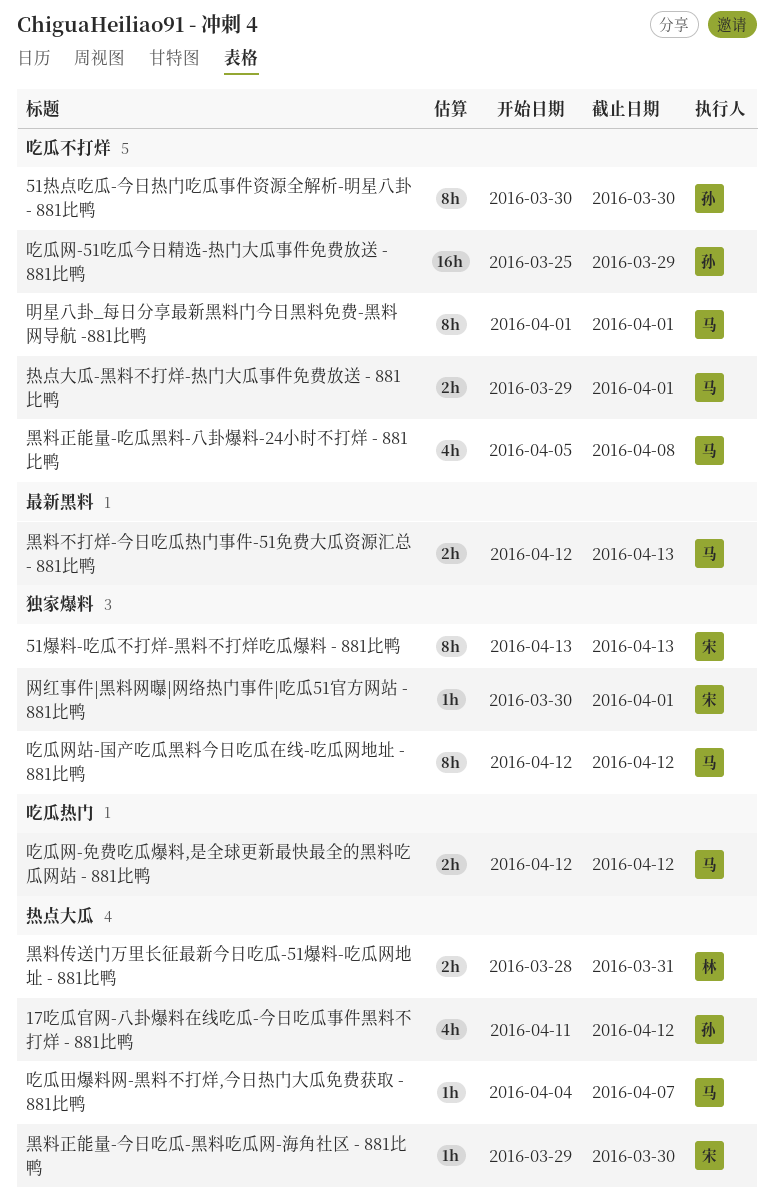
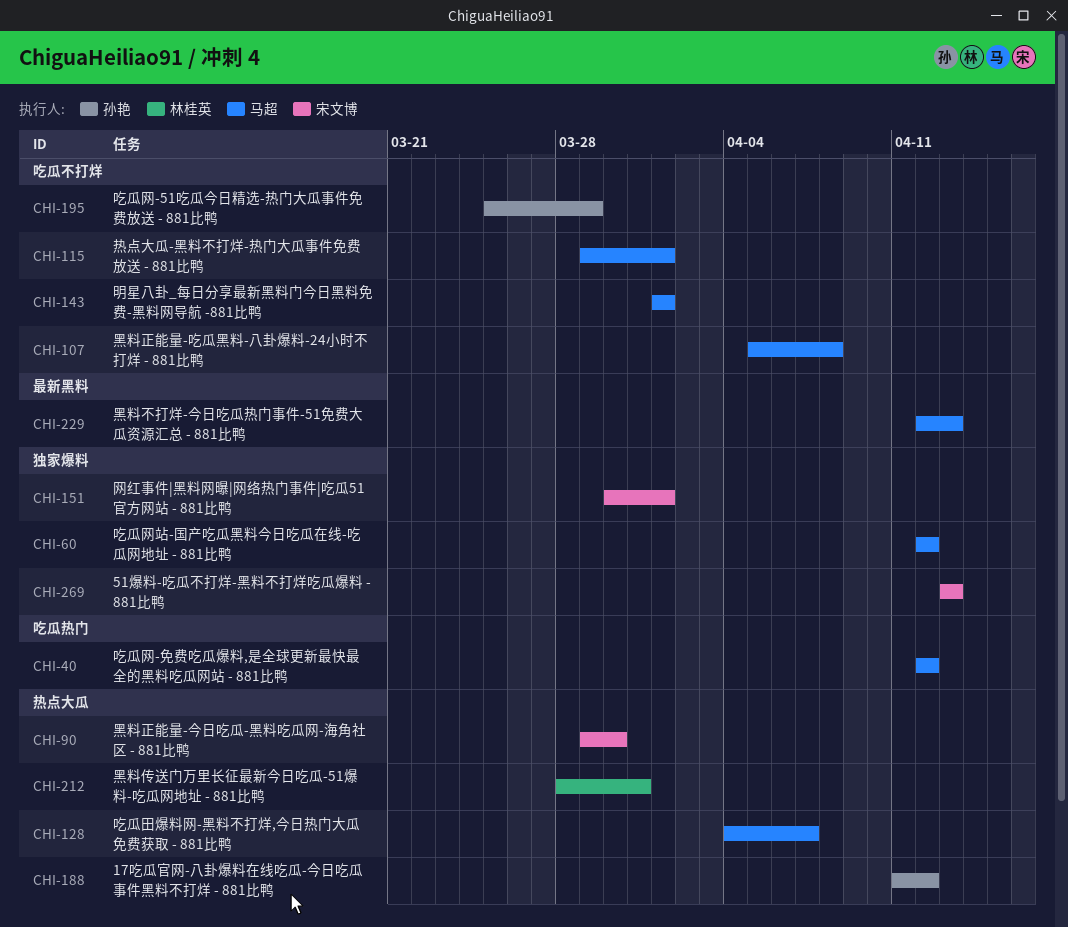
51热点吃瓜-今日热门吃瓜事件资源全解析-明星八卦 - 881比鸭: present -> none

